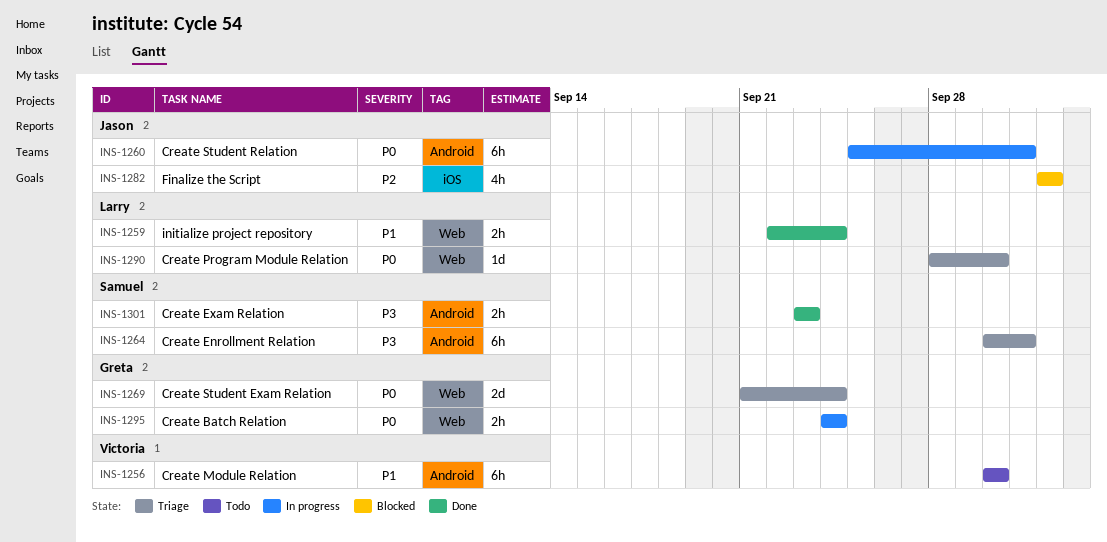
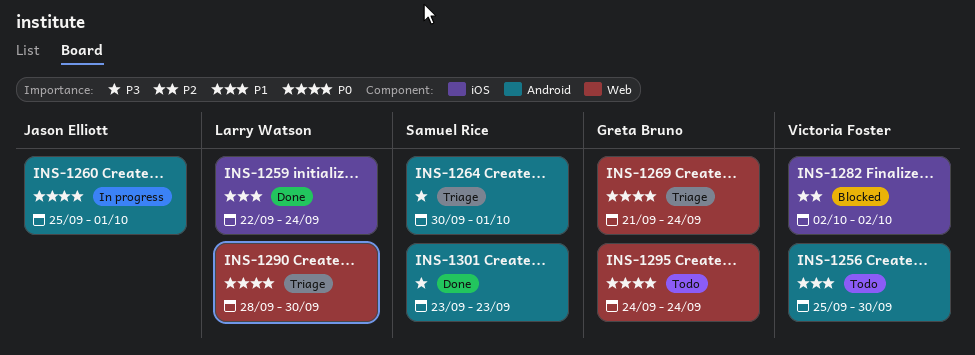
INS-1256, start: Sep 30 -> Sep 25
INS-1259, label: Web -> iOS
INS-1282, owner: Jason Elliott -> Victoria Foster
INS-1295, status: In progress -> Todo

